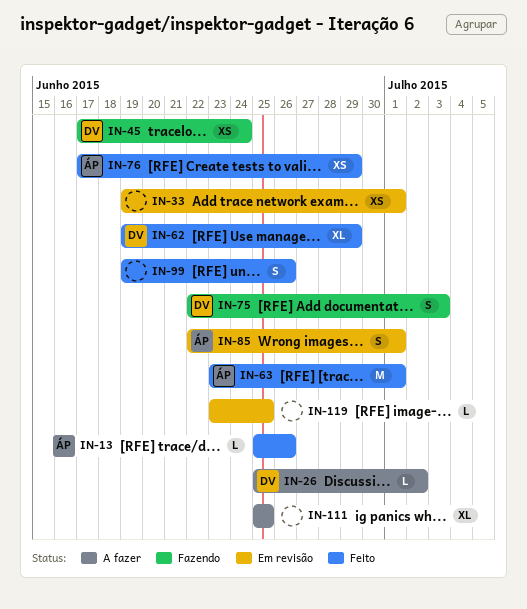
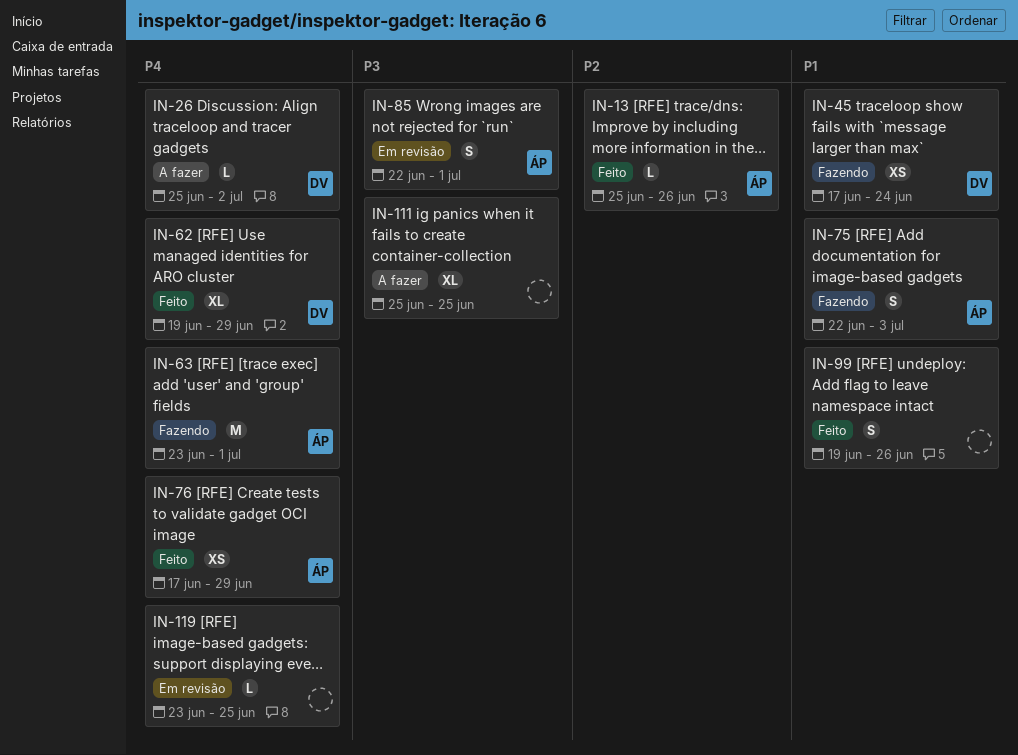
IN-33: present -> none
IN-63, status: Feito -> Fazendo
IN-75, owner: DV -> ÁP

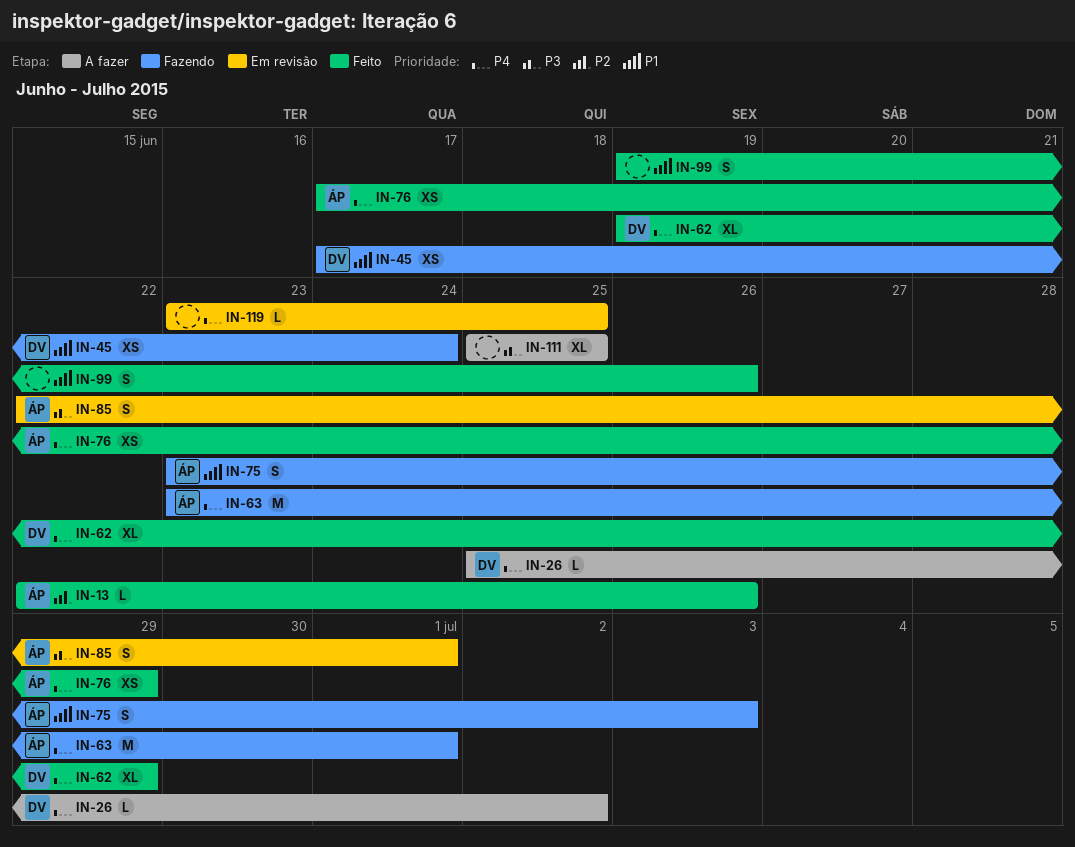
IN-13, start: Jun 25 -> Jun 22
IN-75, start: Jun 22 -> Jun 23

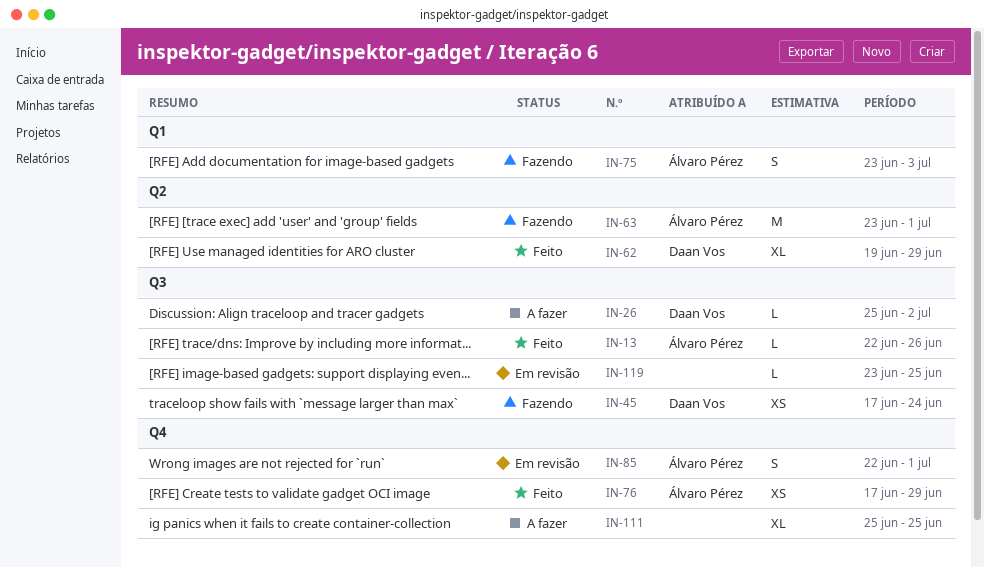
IN-99: present -> none

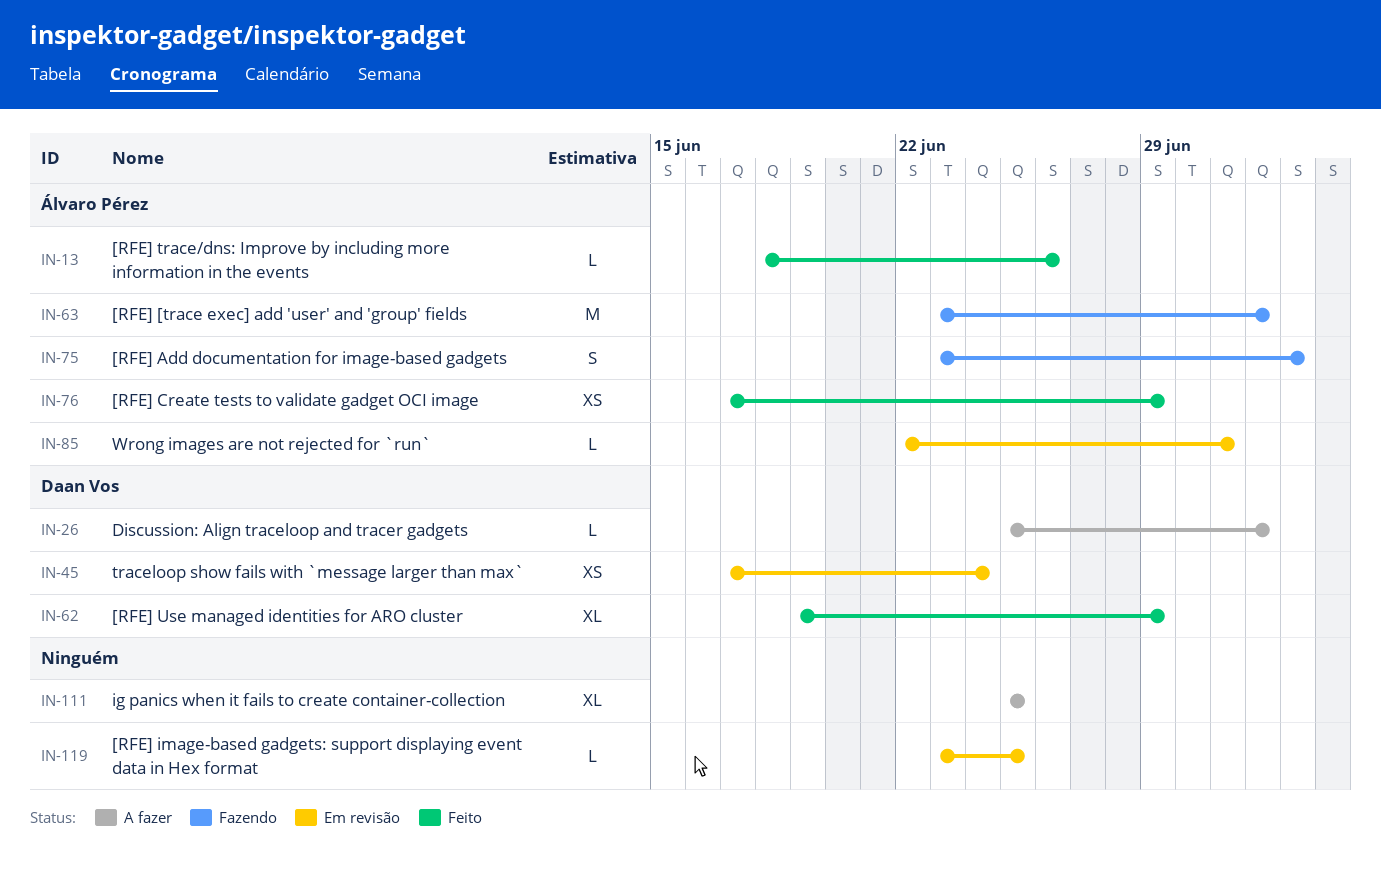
IN-13, start: Jun 22 -> Jun 18
IN-45, status: Fazendo -> Em revisão
IN-63, due: Jul 1 -> Jul 2
IN-85, estimate: S -> L

